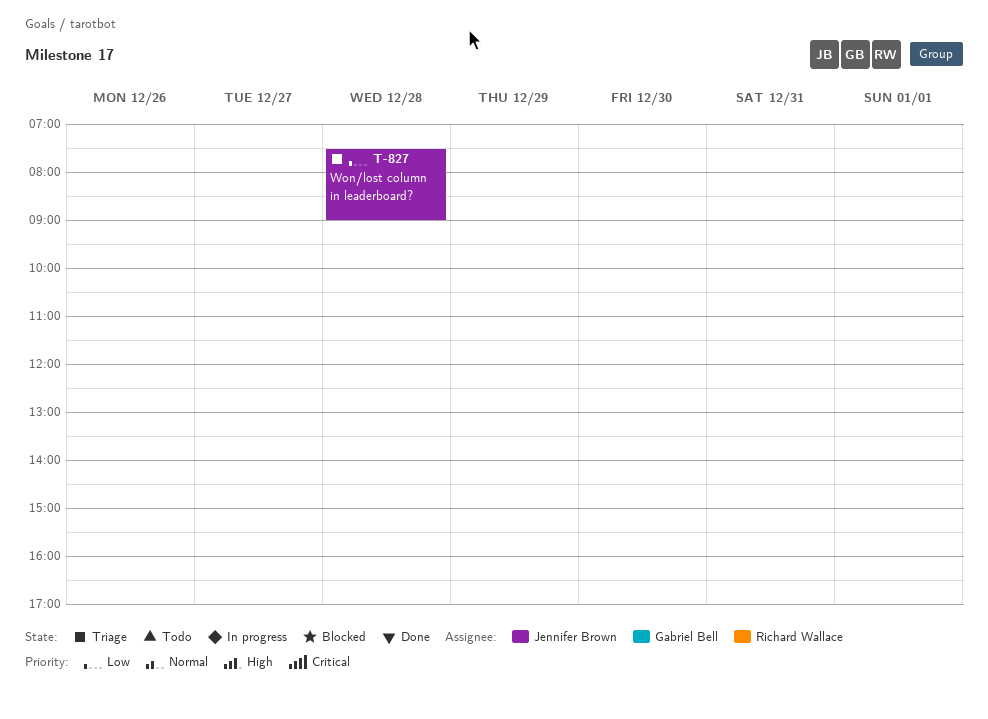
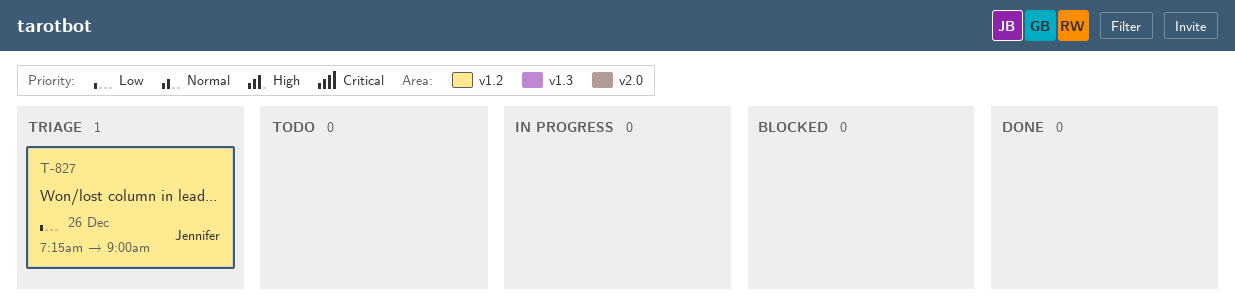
T-827, day: Dec 28 -> Dec 26
T-827, begins: 07:30 -> 07:15

